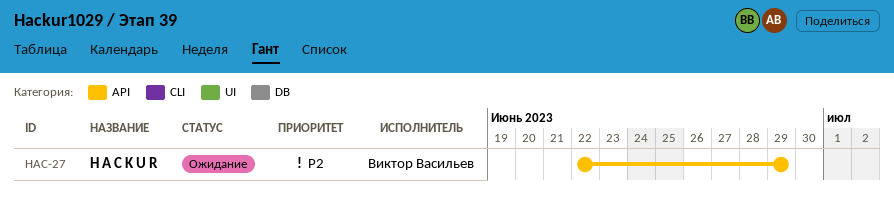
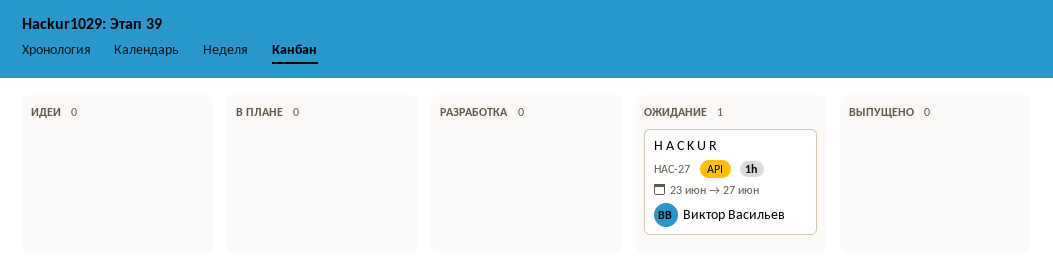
HAC-27, start: Jun 22 -> Jun 23
HAC-27, due: Jun 29 -> Jun 27

